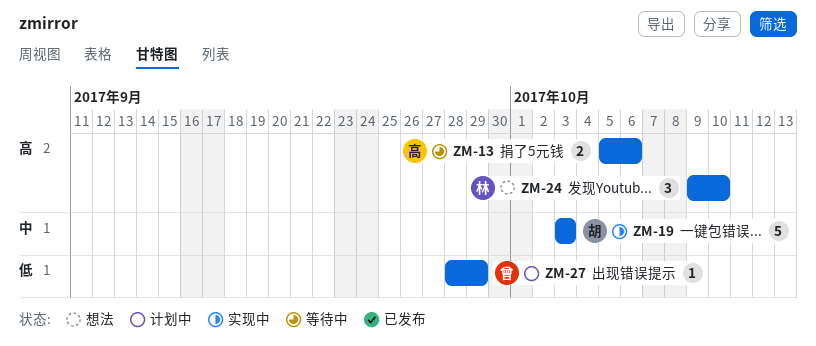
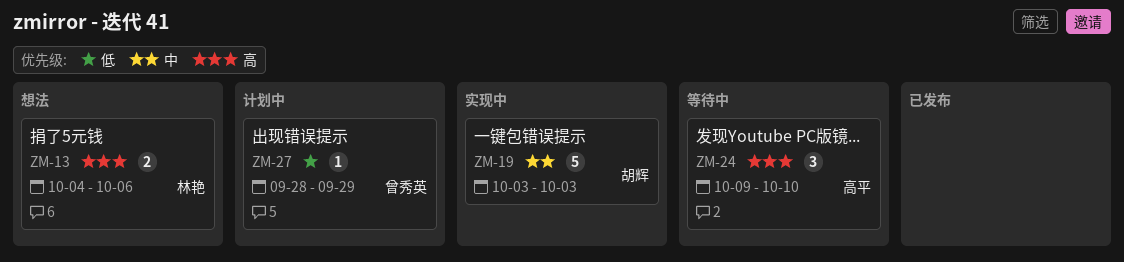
ZM-13, status: 等待中 -> 想法
ZM-13, owner: 高平 -> 林艳
ZM-13, start: Oct 5 -> Oct 4
ZM-24, status: 想法 -> 等待中
ZM-24, owner: 林艳 -> 高平

